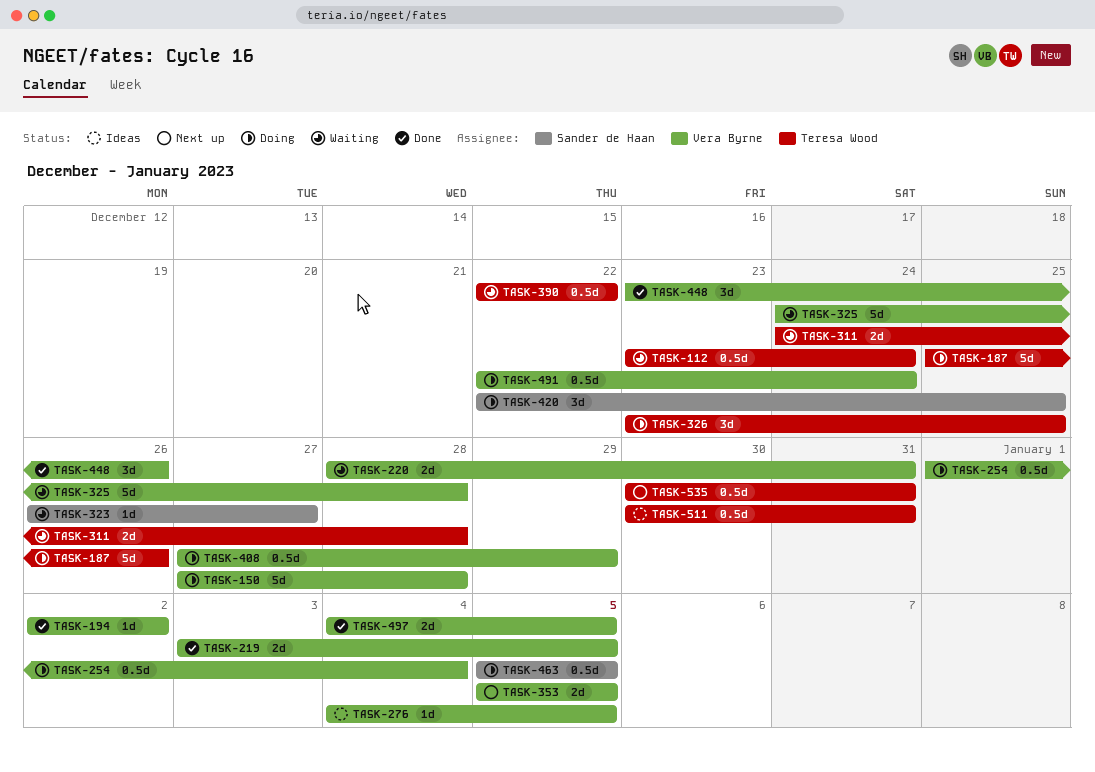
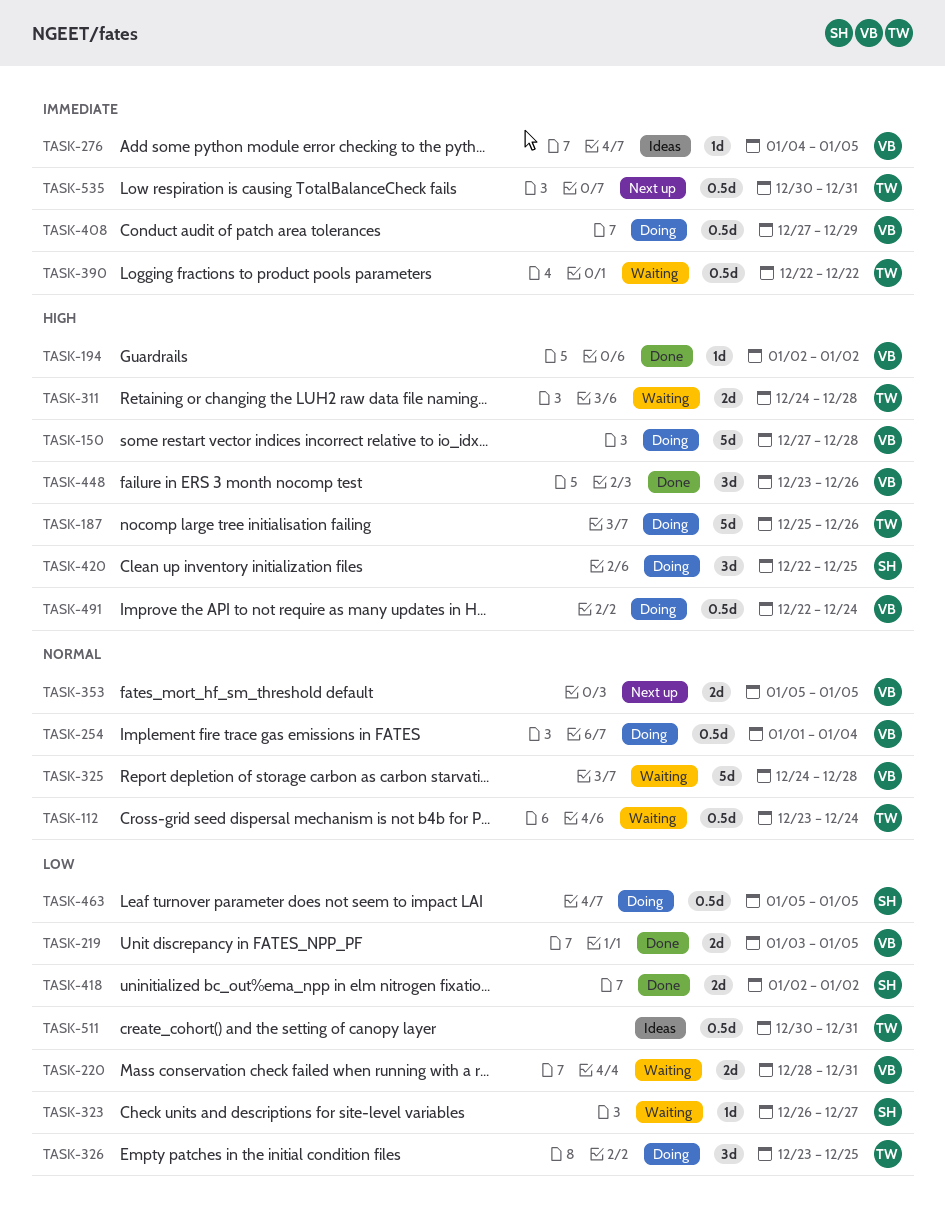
TASK-418: none -> present
TASK-497: present -> none

